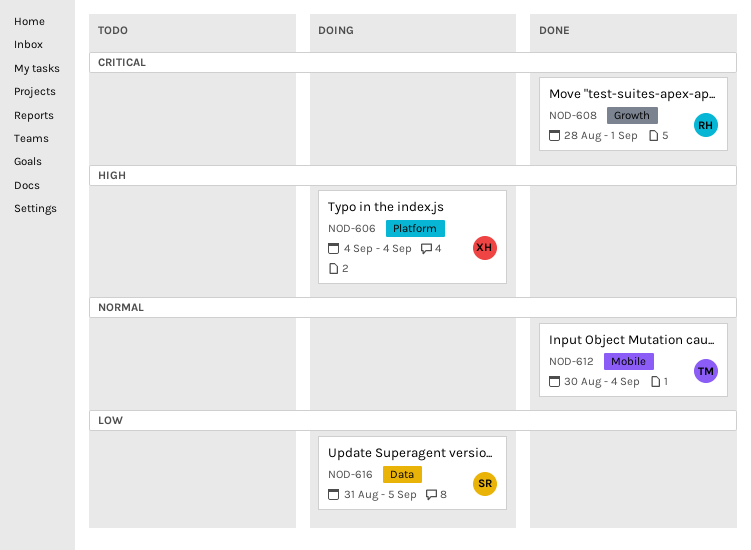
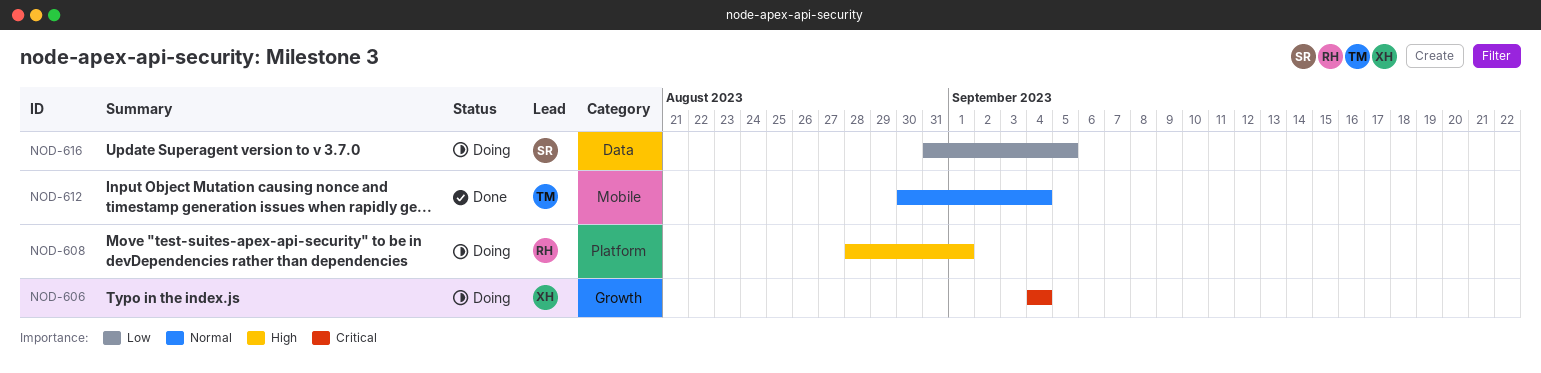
NOD-606, priority: High -> Critical
NOD-606, label: Platform -> Growth
NOD-608, status: Done -> Doing
NOD-608, priority: Critical -> High
NOD-608, label: Growth -> Platform

